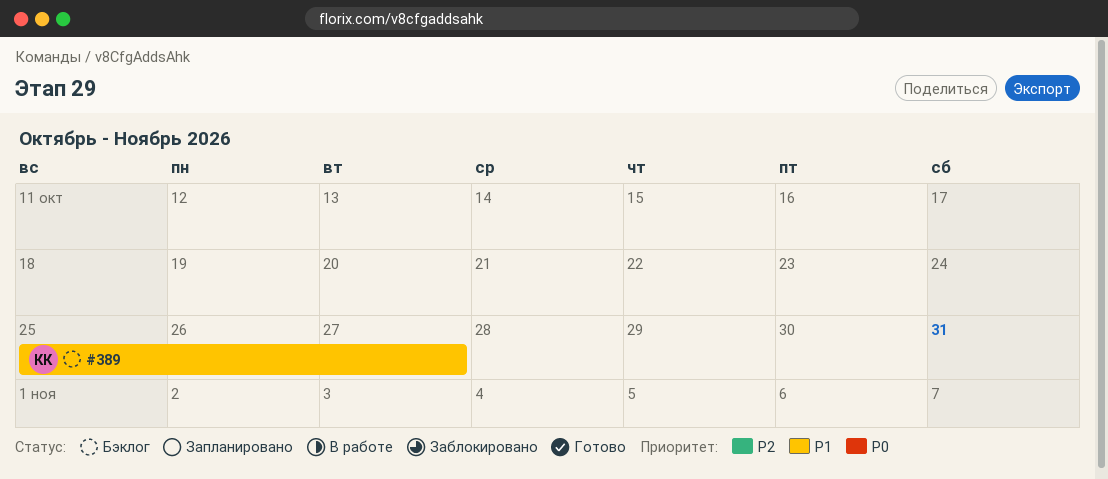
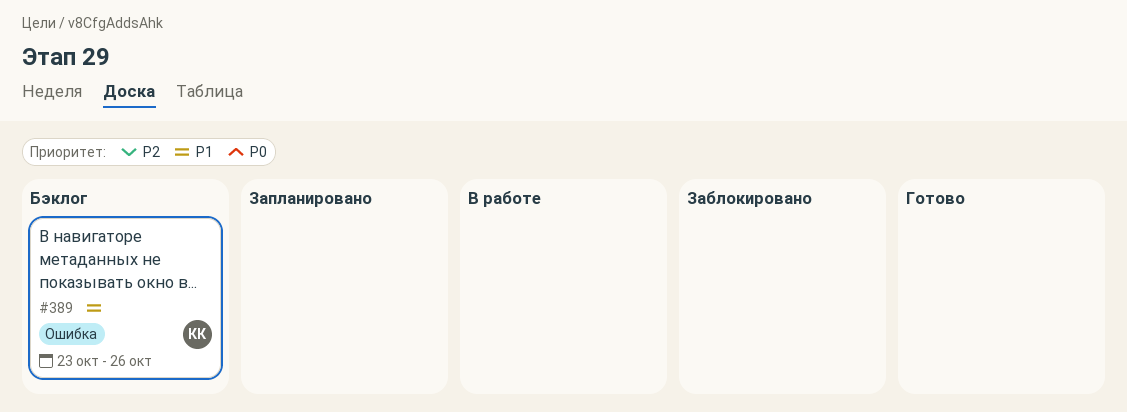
#389, start: Oct 25 -> Oct 23
#389, due: Oct 27 -> Oct 26

